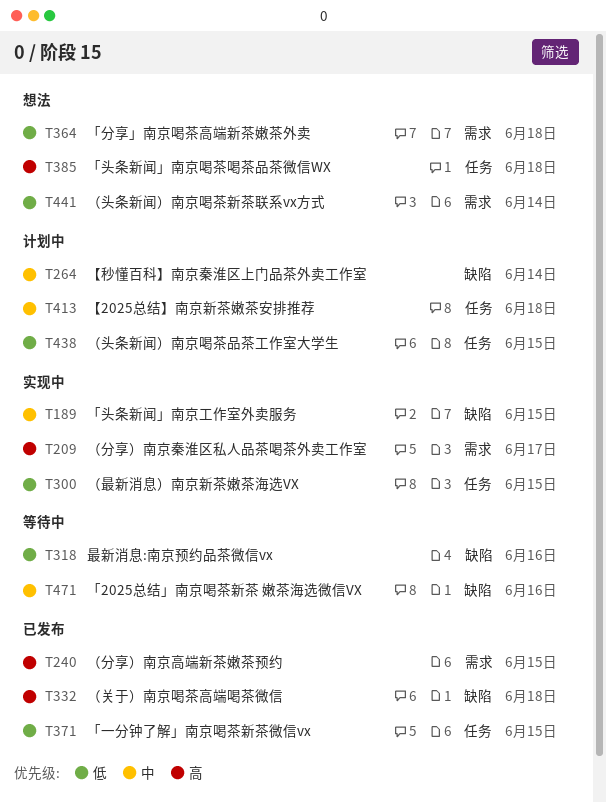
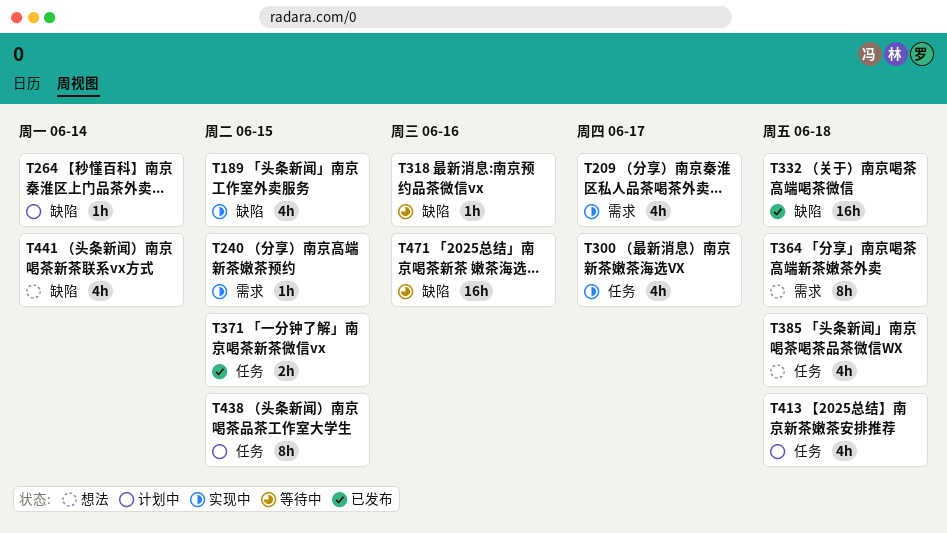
T240, status: 已发布 -> 实现中
T300, due: Jun 15 -> Jun 17
T441, label: 需求 -> 缺陷

